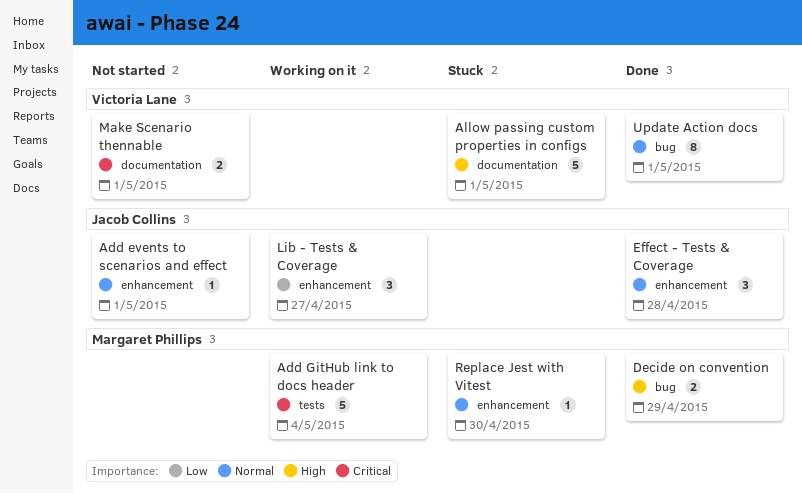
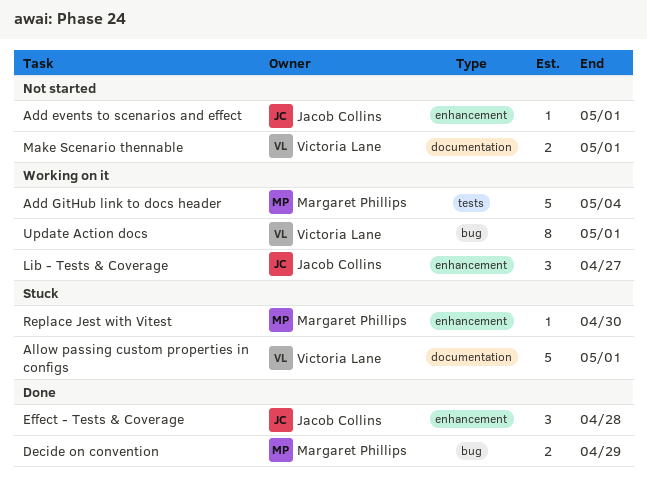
Update Action docs, status: Done -> Working on it

